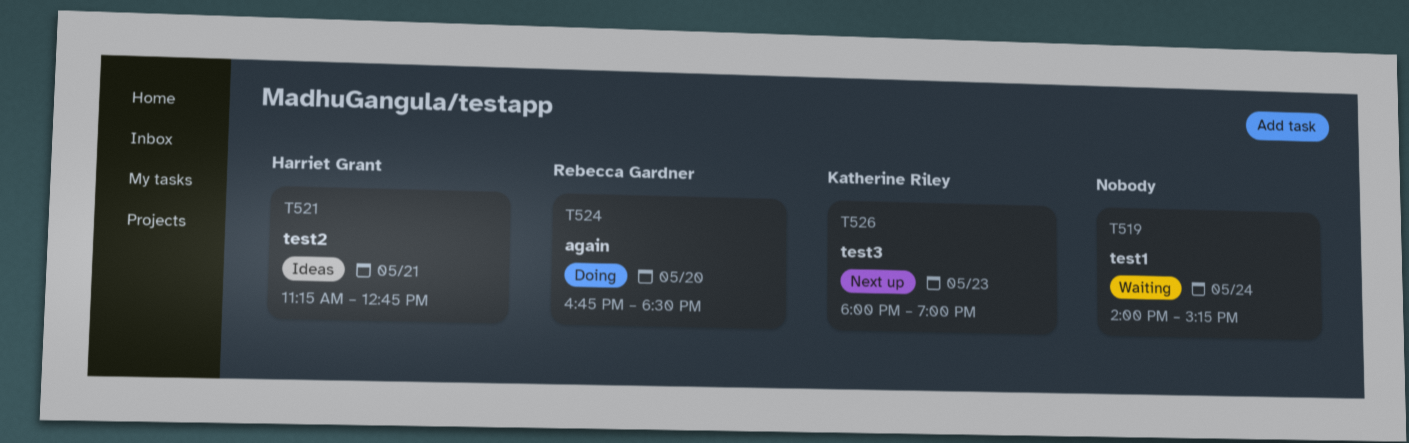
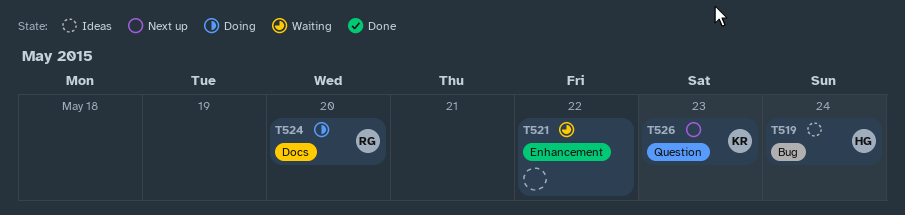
T519, status: Waiting -> Ideas
T519, owner: none -> Harriet Grant
T521, status: Ideas -> Waiting
T521, owner: Harriet Grant -> none
T521, day: May 21 -> May 22

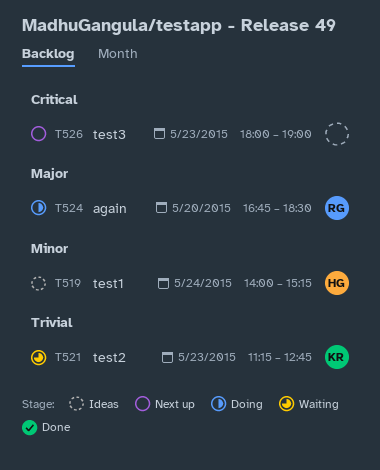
T521, owner: none -> KR
T521, day: May 22 -> May 23
T526, owner: KR -> none

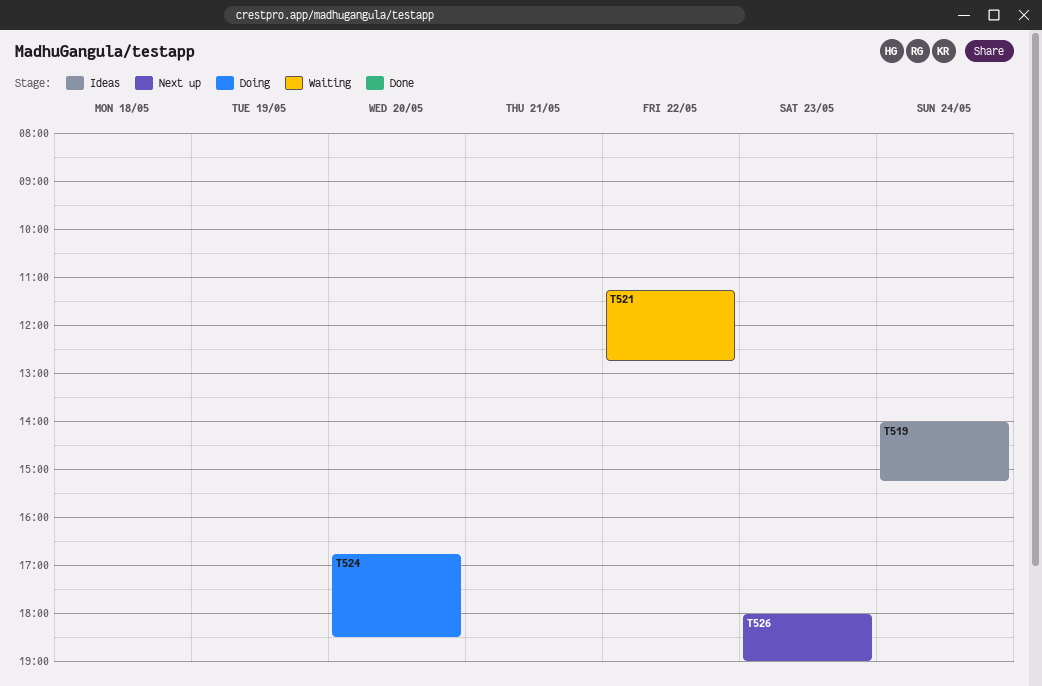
T521, day: May 23 -> May 22

